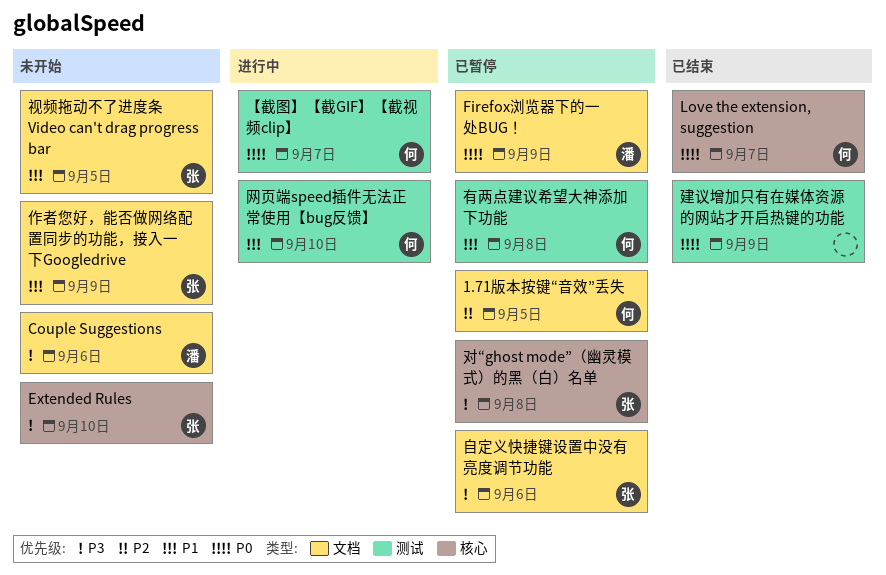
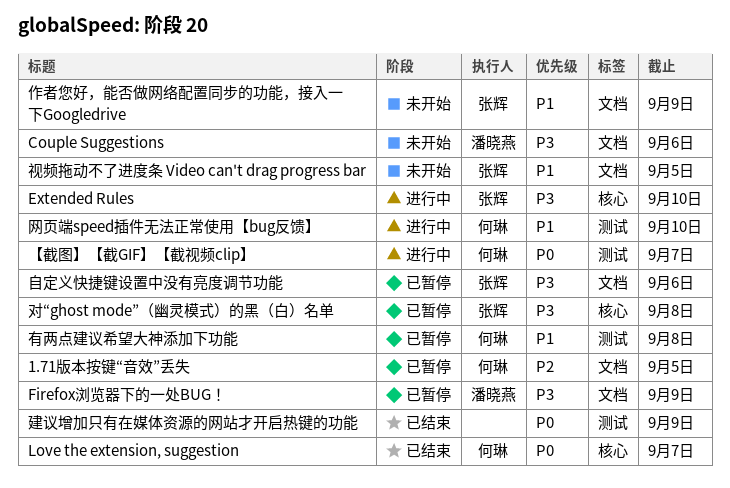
Extended Rules, status: 未开始 -> 进行中
Firefox浏览器下的一处BUG！, priority: P0 -> P3

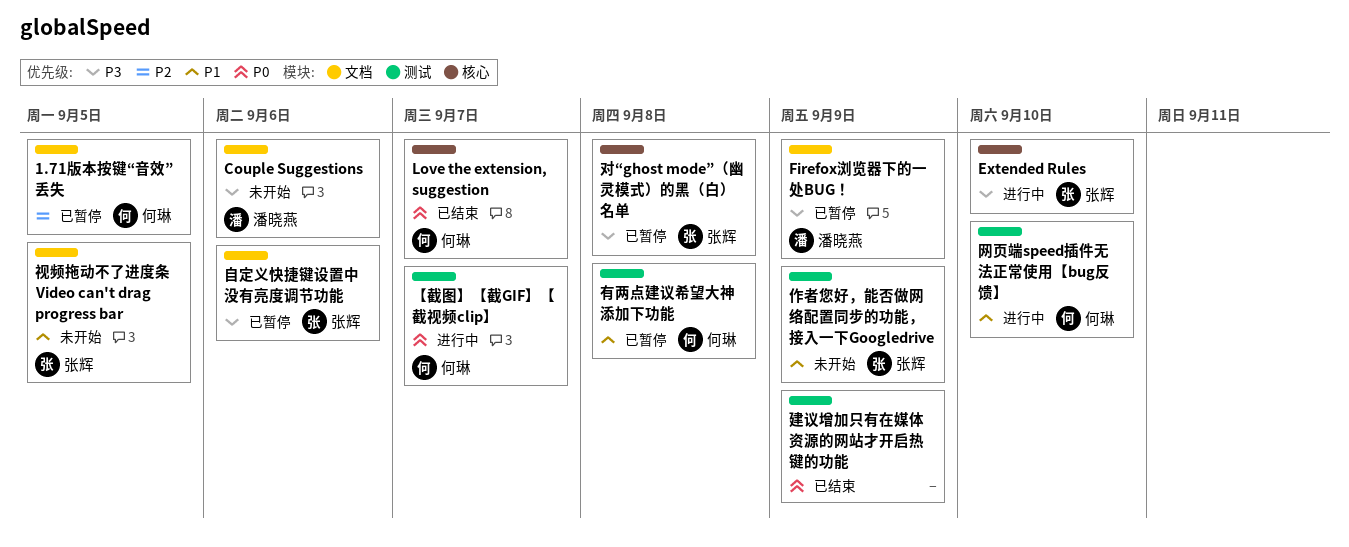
作者您好，能否做网络配置同步的功能，接入一下Googledrive, label: 文档 -> 测试

